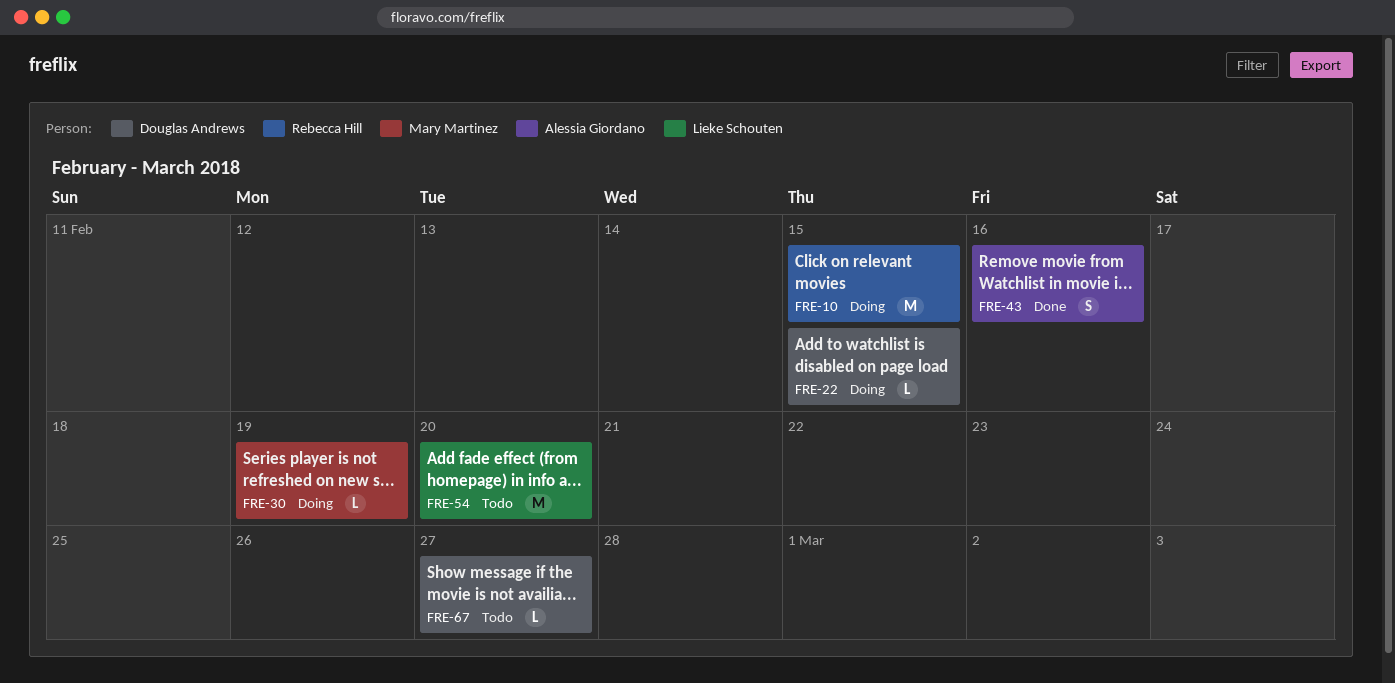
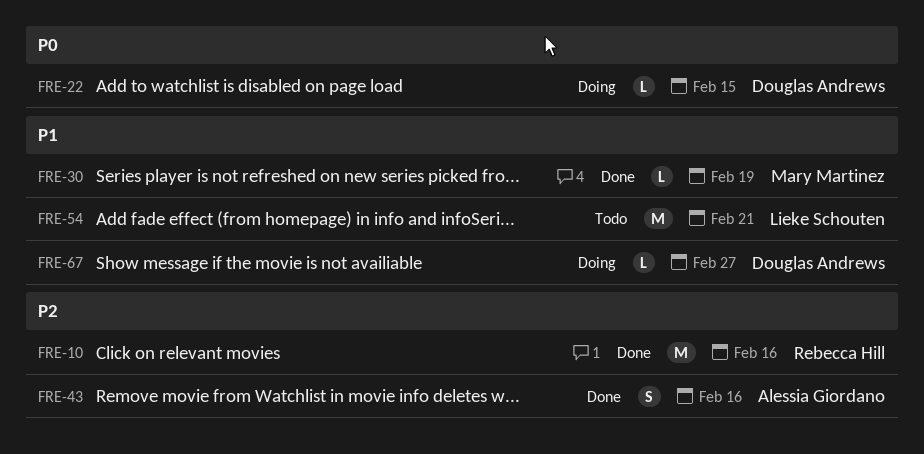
FRE-10, status: Doing -> Done
FRE-10, due: Feb 15 -> Feb 16
FRE-30, status: Doing -> Done
FRE-54, due: Feb 20 -> Feb 21
FRE-67, status: Todo -> Doing

